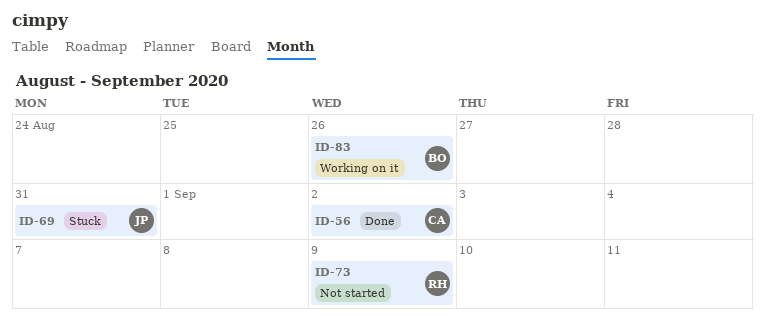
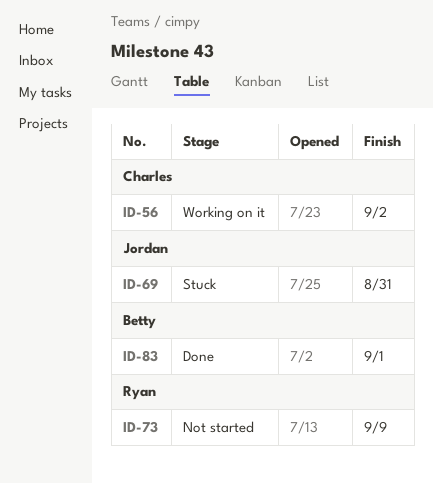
ID-56, status: Done -> Working on it
ID-83, status: Working on it -> Done
ID-83, due: Aug 26 -> Sep 1

